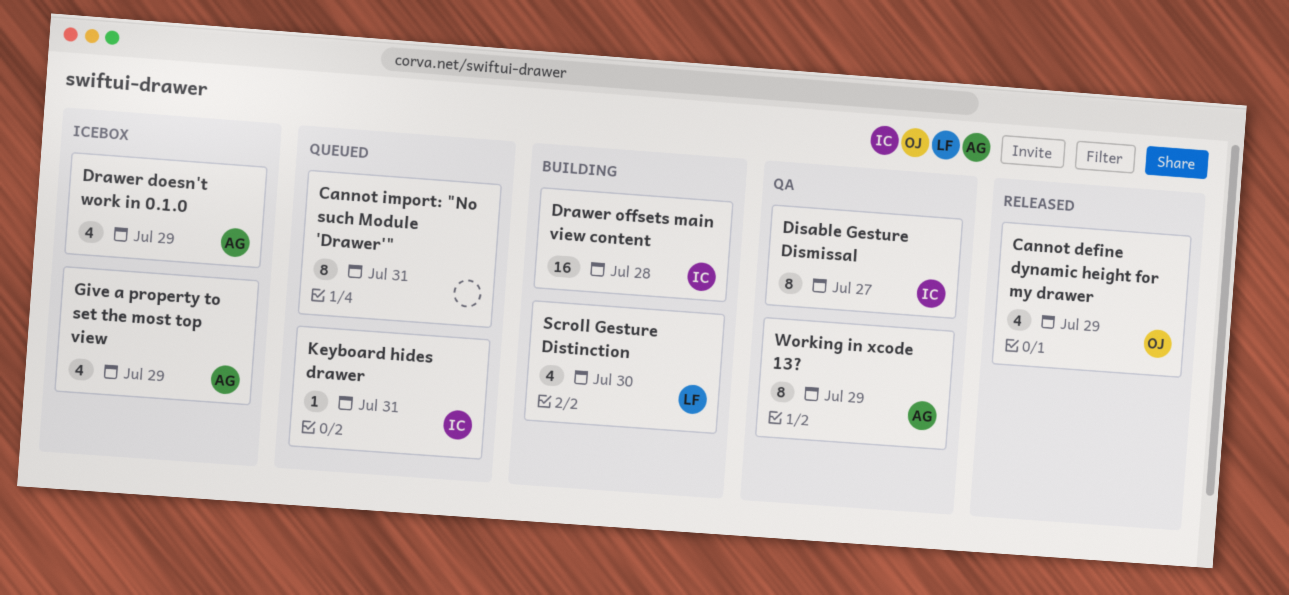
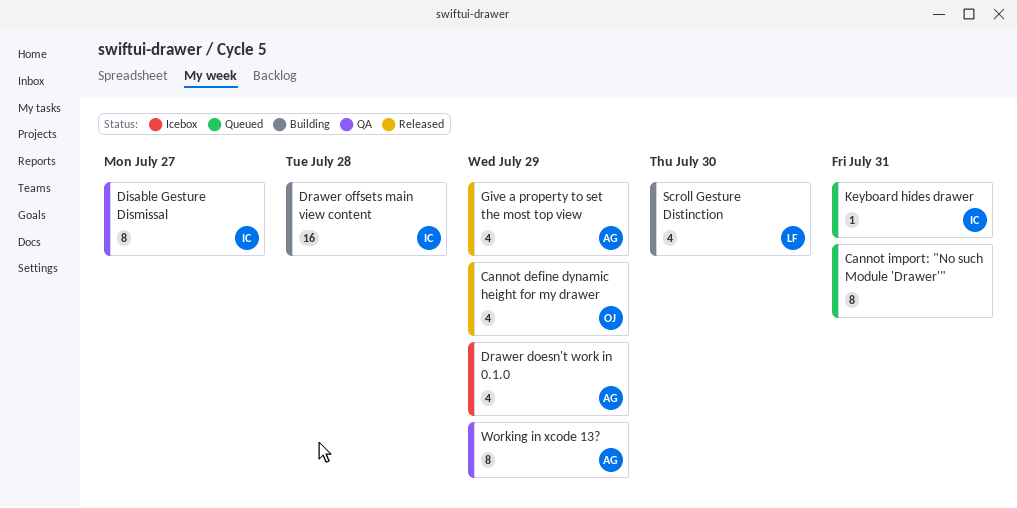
Give a property to set the most top view, status: Icebox -> Released

